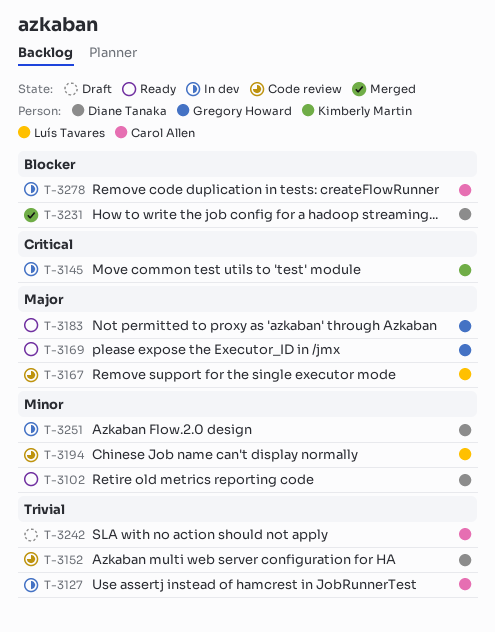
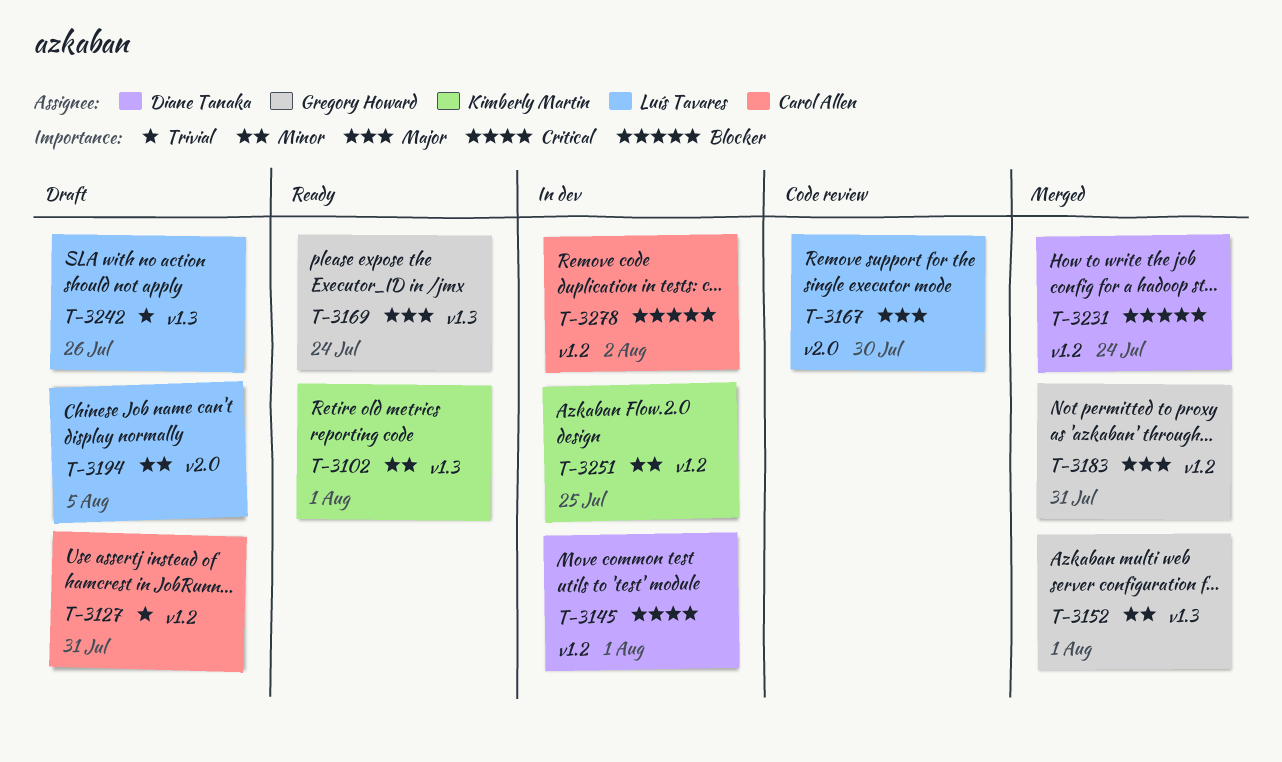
T-3102, owner: Diane Tanaka -> Kimberly Martin
T-3127, status: In dev -> Draft
T-3145, owner: Kimberly Martin -> Diane Tanaka
T-3152, status: Code review -> Merged
T-3152, owner: Diane Tanaka -> Gregory Howard
T-3152, priority: Trivial -> Minor
T-3183, status: Ready -> Merged
T-3194, status: Code review -> Draft
T-3242, owner: Carol Allen -> Luís Tavares
T-3251, owner: Diane Tanaka -> Kimberly Martin

